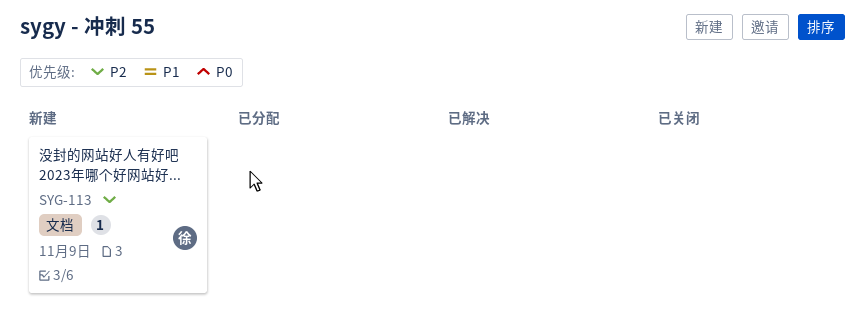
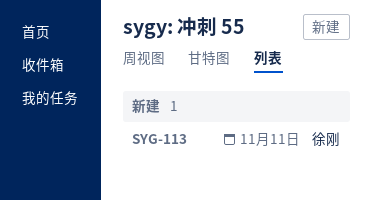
SYG-113, due: Nov 9 -> Nov 11

